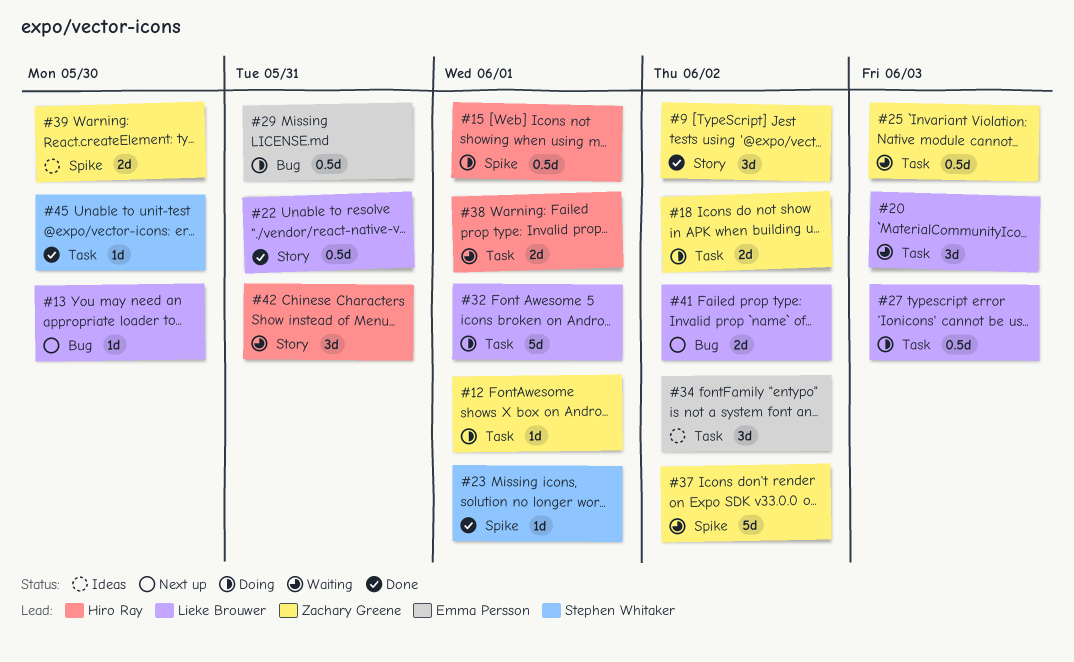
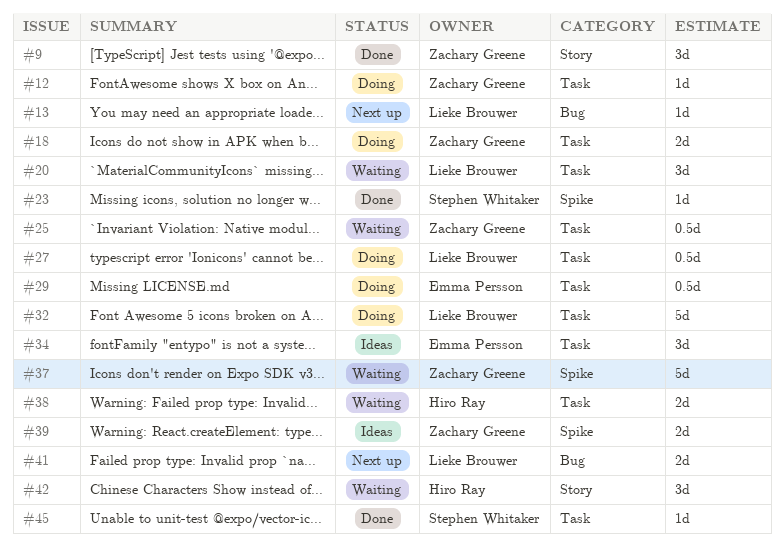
#15: present -> none
#22: present -> none
#29, label: Bug -> Task

